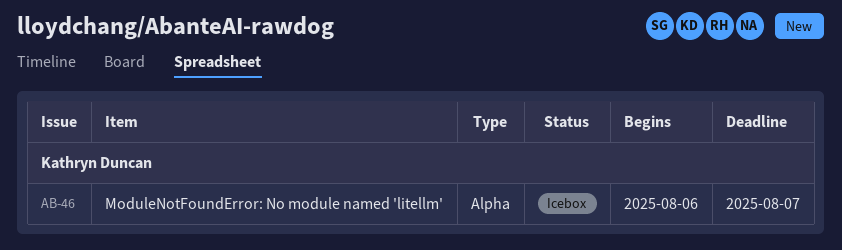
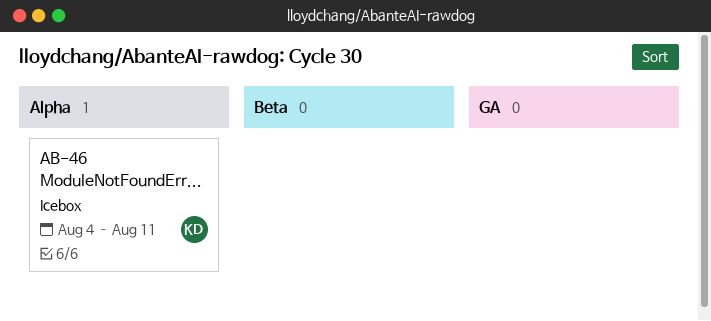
AB-46, start: Aug 6 -> Aug 4
AB-46, due: Aug 7 -> Aug 11

